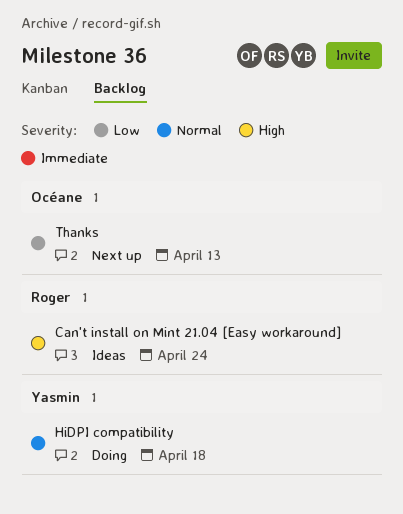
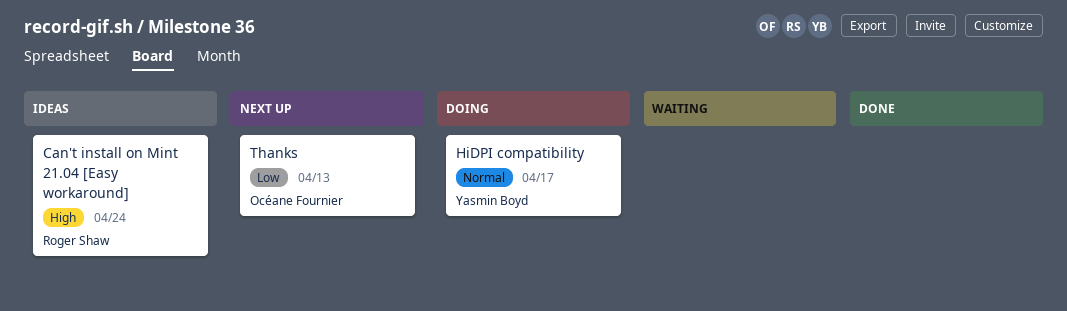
HiDPI compatibility, due: Apr 18 -> Apr 17

